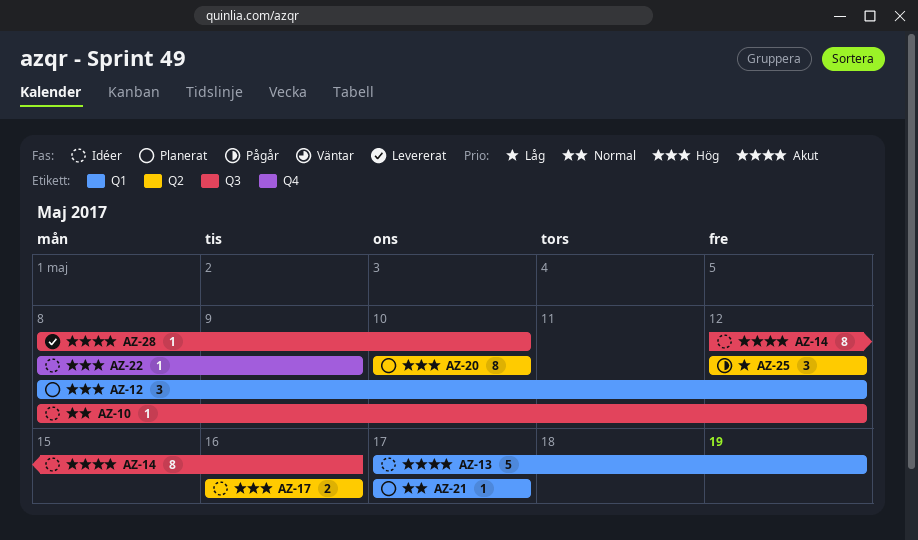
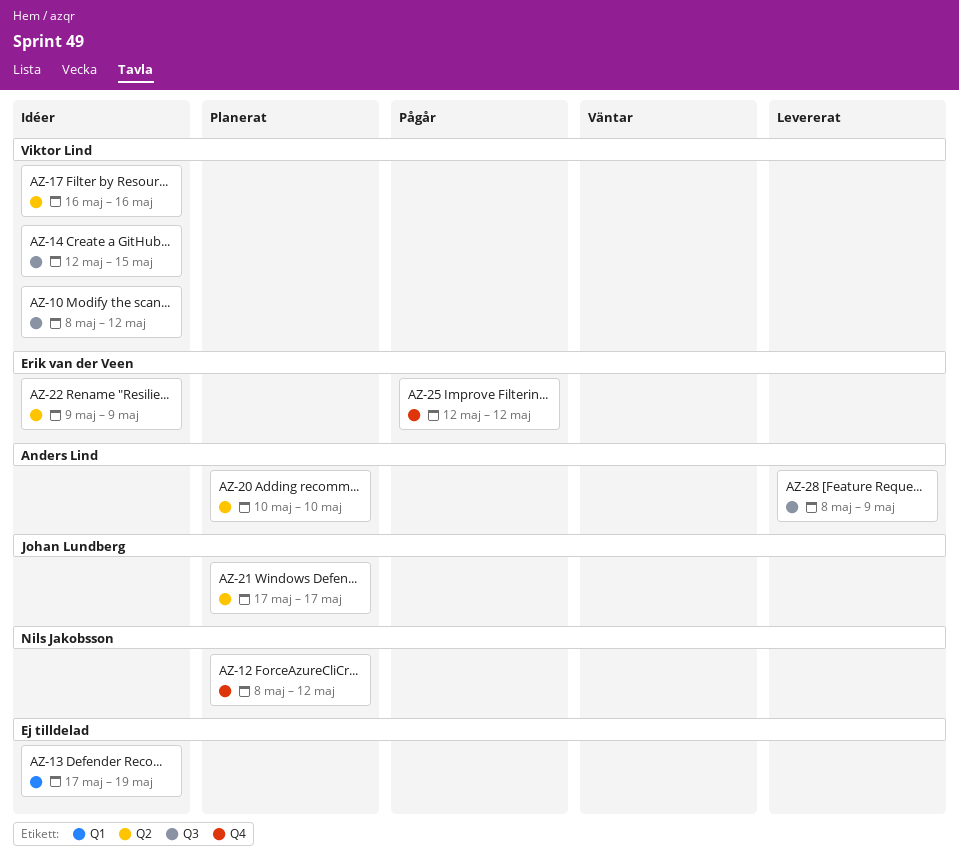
AZ-12, label: Q1 -> Q4
AZ-14, due: May 16 -> May 15
AZ-21, label: Q1 -> Q2
AZ-22, label: Q4 -> Q2
AZ-22, start: May 8 -> May 9
AZ-25, label: Q2 -> Q4
AZ-28, due: May 10 -> May 9

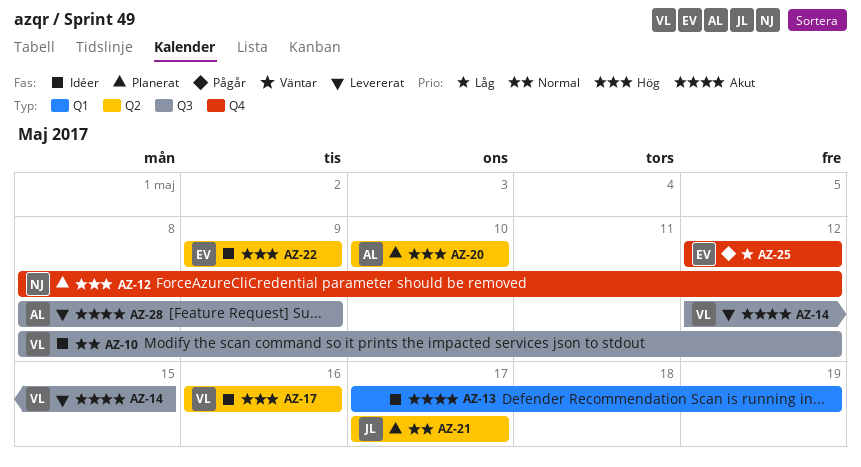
AZ-14, status: Idéer -> Levererat

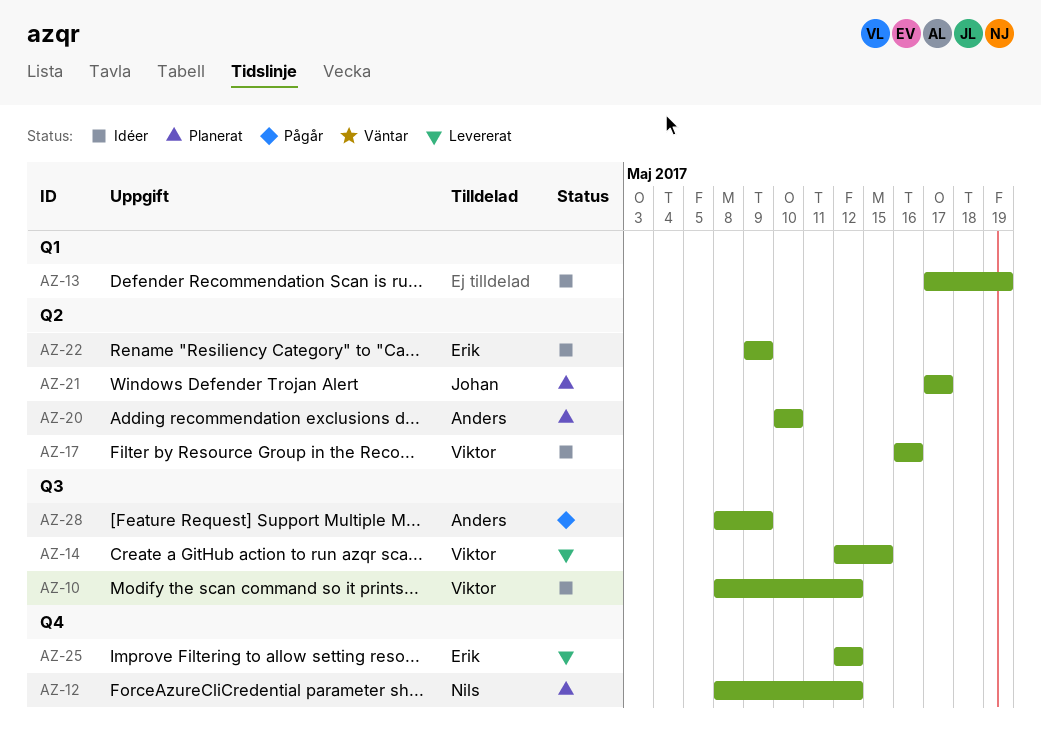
AZ-25, status: Pågår -> Levererat
AZ-28, status: Levererat -> Pågår

